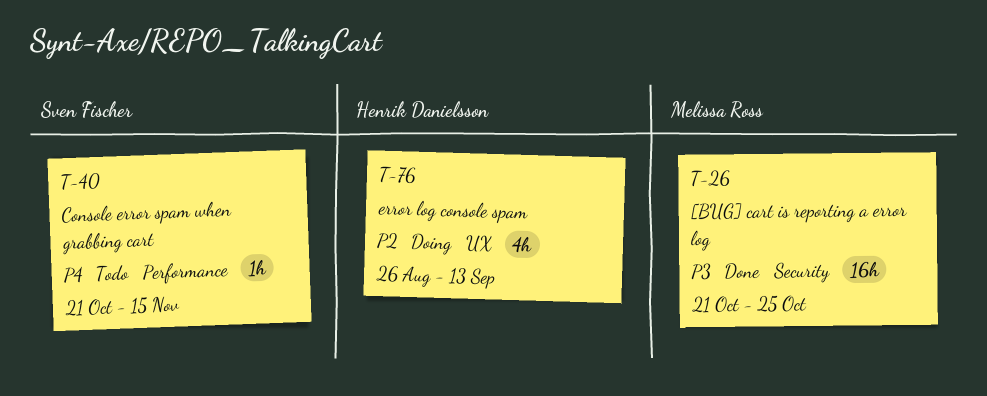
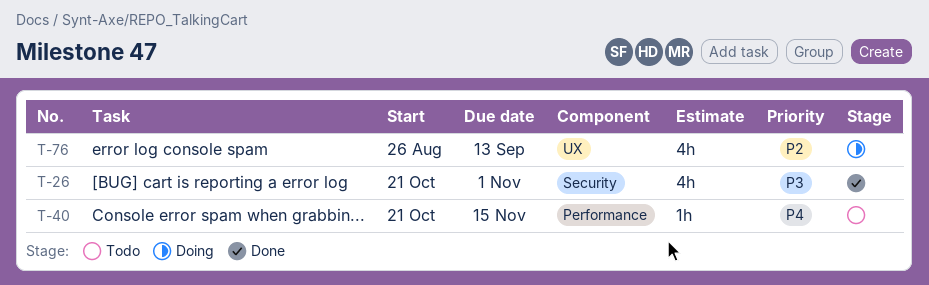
T-26, estimate: 16h -> 4h
T-26, due: Oct 25 -> Nov 1

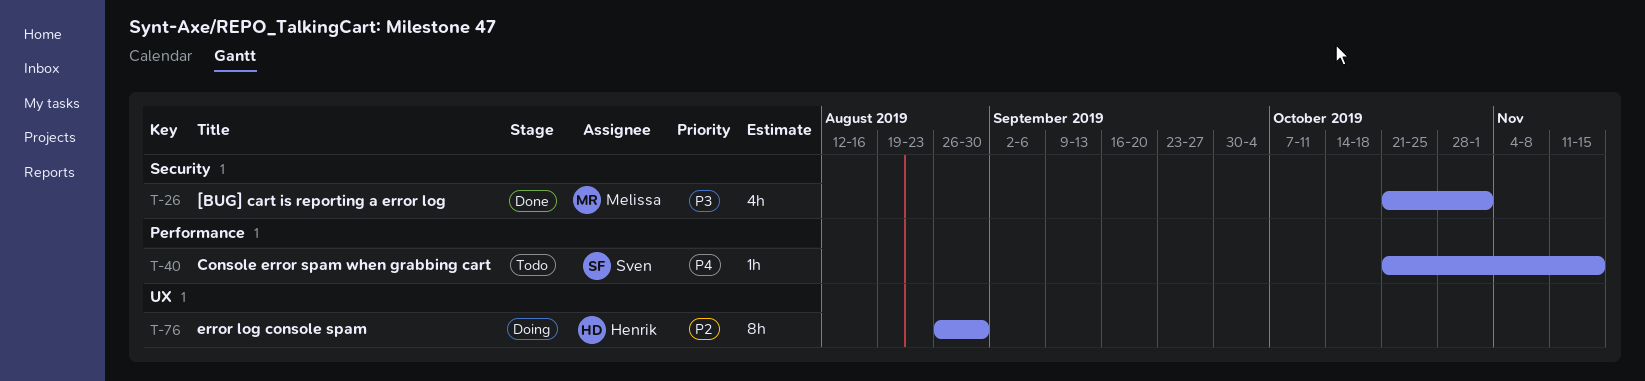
T-76, estimate: 4h -> 8h
T-76, due: Sep 13 -> Aug 30

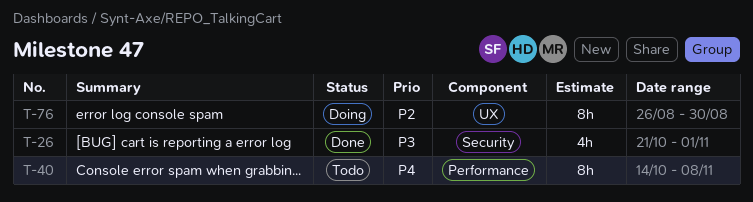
T-40, estimate: 1h -> 8h
T-40, start: Oct 21 -> Oct 14
T-40, due: Nov 15 -> Nov 8

